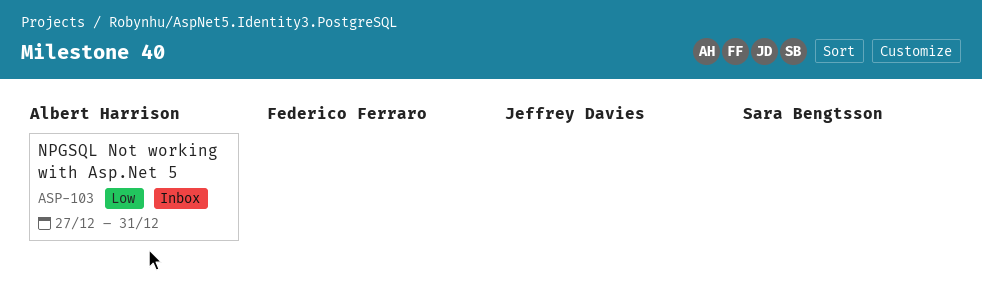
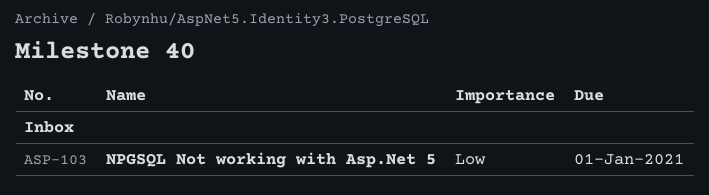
ASP-103, due: Dec 31 -> Jan 1

